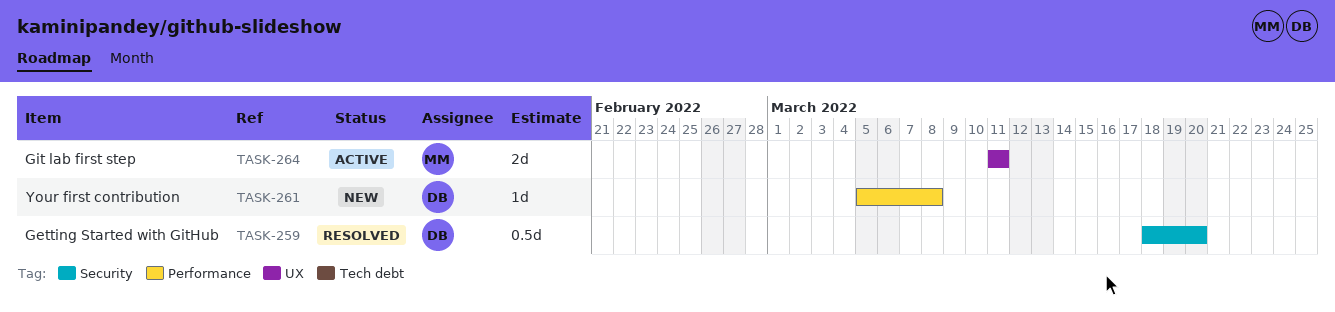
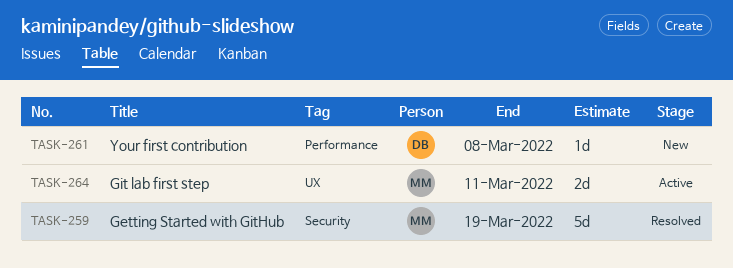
TASK-259, owner: DB -> MM
TASK-259, estimate: 0.5d -> 5d
TASK-259, due: Mar 20 -> Mar 19

